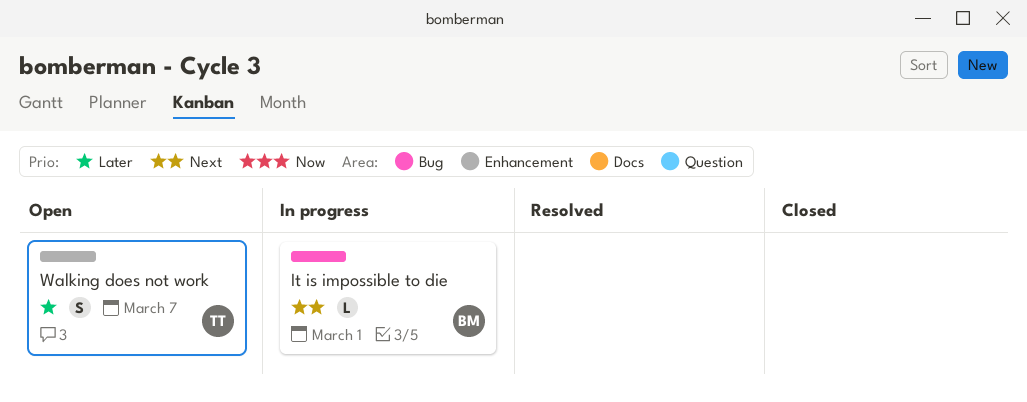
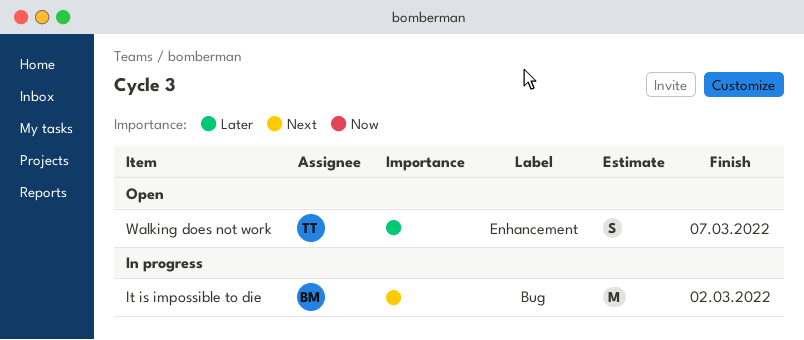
It is impossible to die, estimate: L -> M
It is impossible to die, due: Mar 1 -> Mar 2

